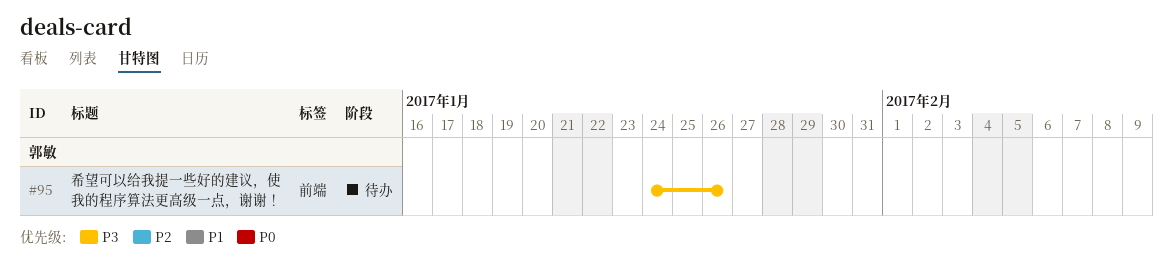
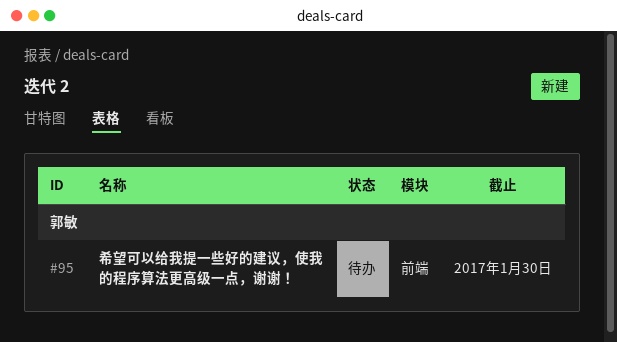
#95, due: Jan 26 -> Jan 30

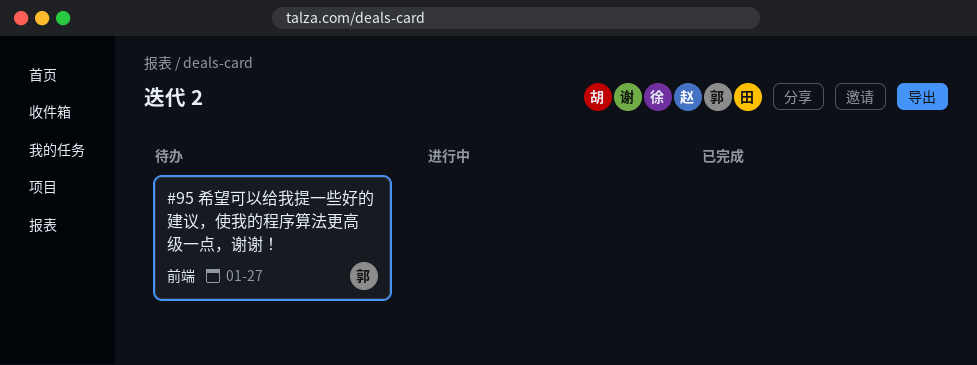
#95, due: Jan 30 -> Jan 27

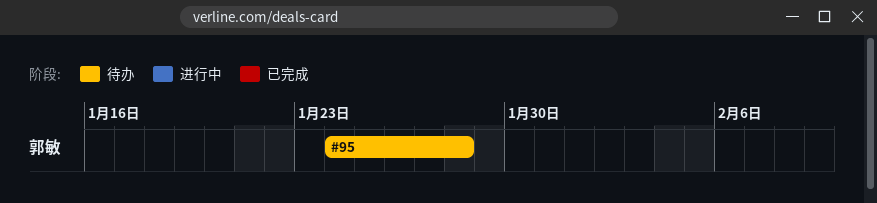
#95, due: Jan 27 -> Jan 28

